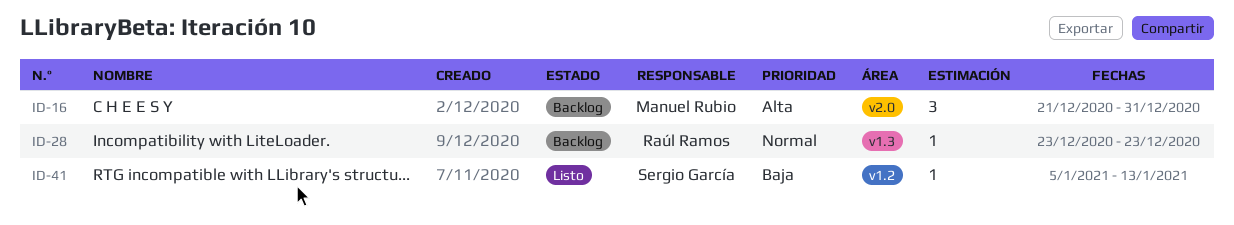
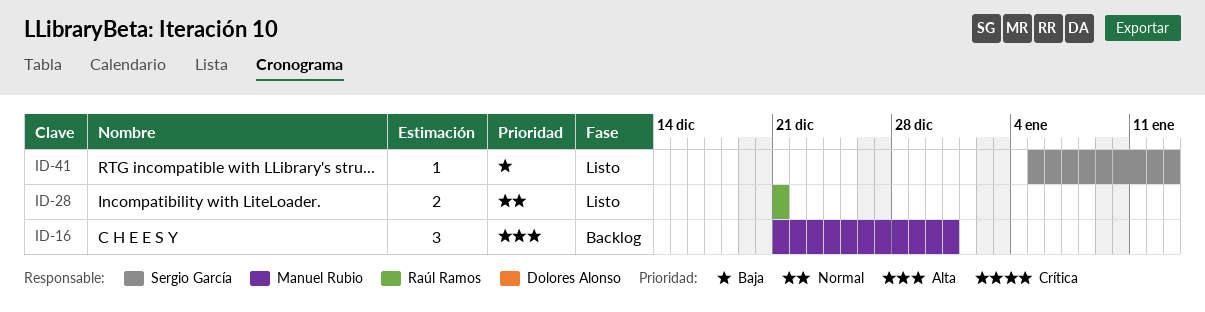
ID-28, status: Backlog -> Listo
ID-28, estimate: 1 -> 2
ID-28, start: Dec 23 -> Dec 21
ID-28, due: Dec 23 -> Dec 21

